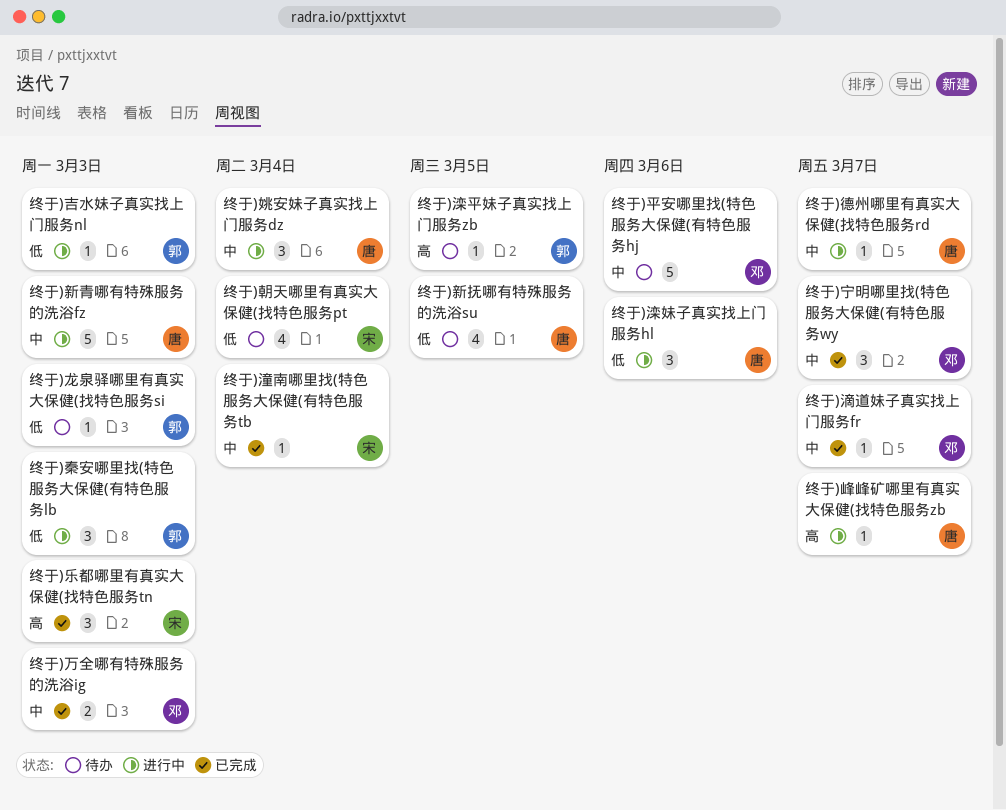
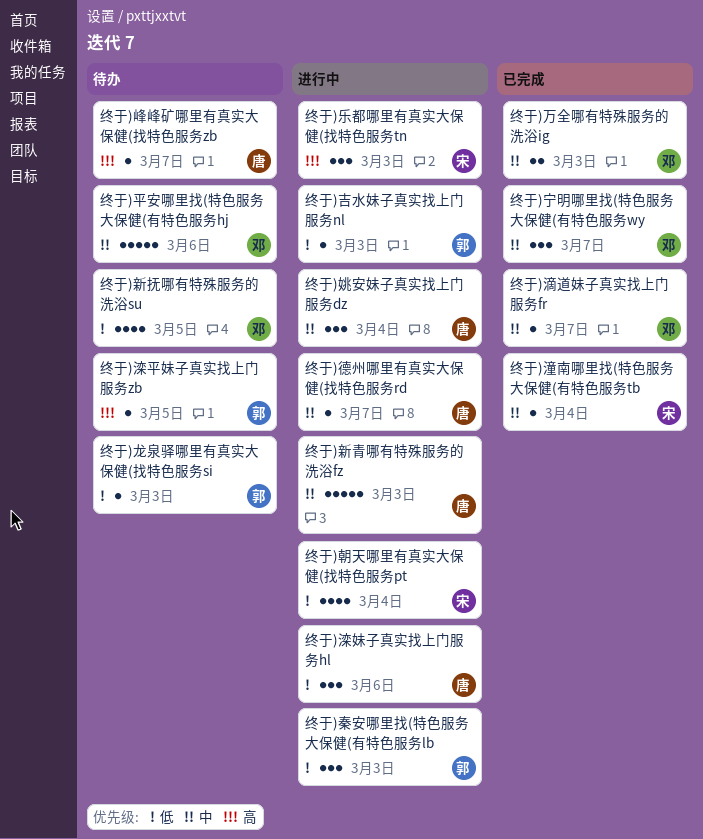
终于)乐都哪里有真实大保健(找特色服务tn, status: 已完成 -> 进行中
终于)峰峰矿哪里有真实大保健(找特色服务zb, status: 进行中 -> 待办
终于)新抚哪有特殊服务的洗浴su, owner: 唐 -> 邓
终于)朝天哪里有真实大保健(找特色服务pt, status: 待办 -> 进行中

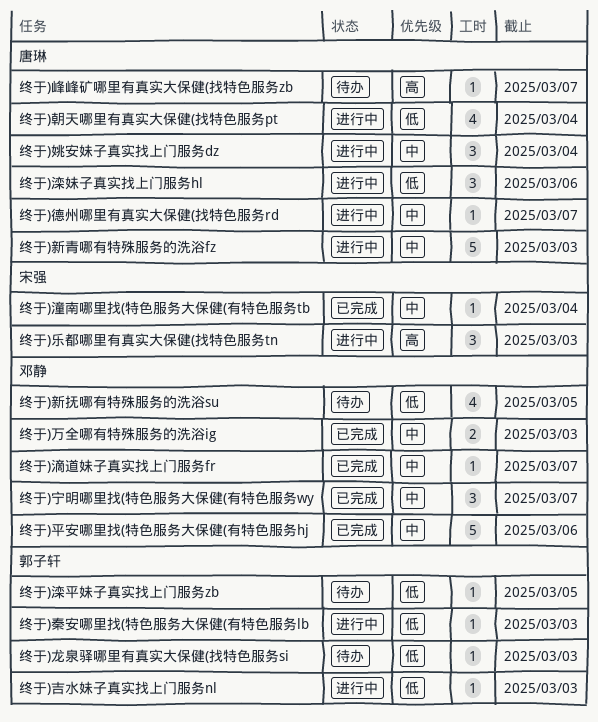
终于)平安哪里找(特色服务大保健(有特色服务hj, status: 待办 -> 已完成
终于)朝天哪里有真实大保健(找特色服务pt, owner: 宋强 -> 唐琳
终于)滦平妹子真实找上门服务zb, priority: 高 -> 低
终于)秦安哪里找(特色服务大保健(有特色服务lb, estimate: 3 -> 1

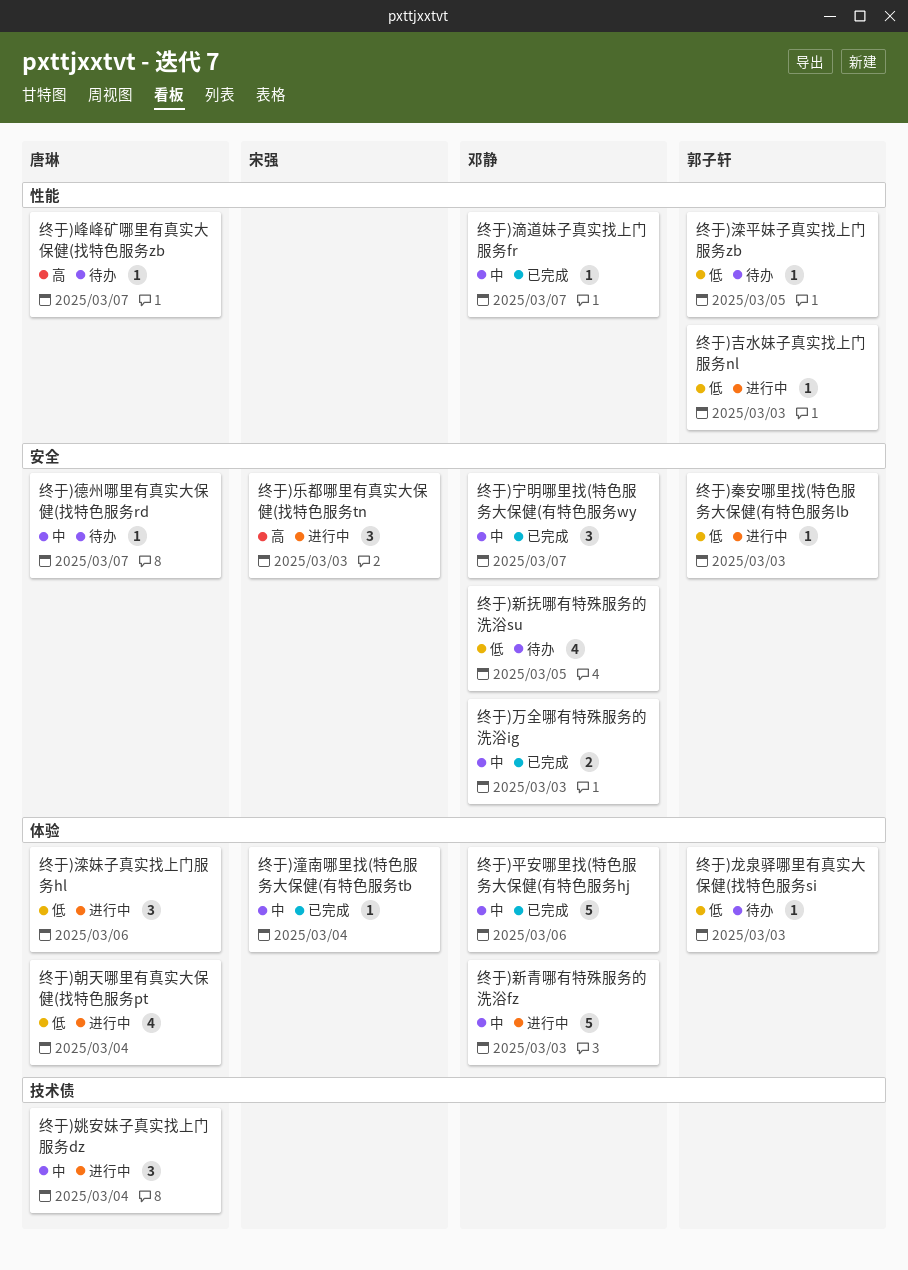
终于)德州哪里有真实大保健(找特色服务rd, status: 进行中 -> 待办
终于)新青哪有特殊服务的洗浴fz, owner: 唐琳 -> 邓静

